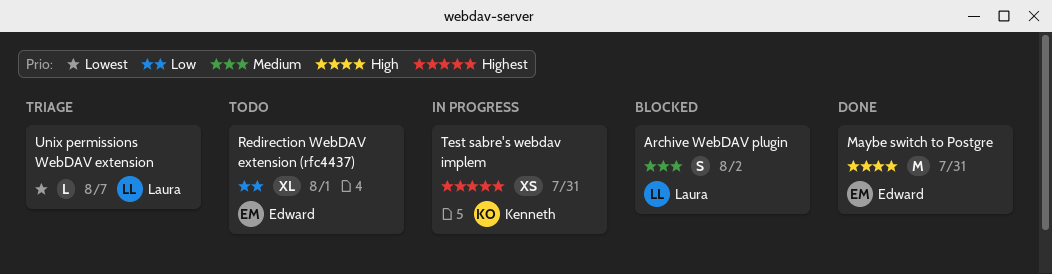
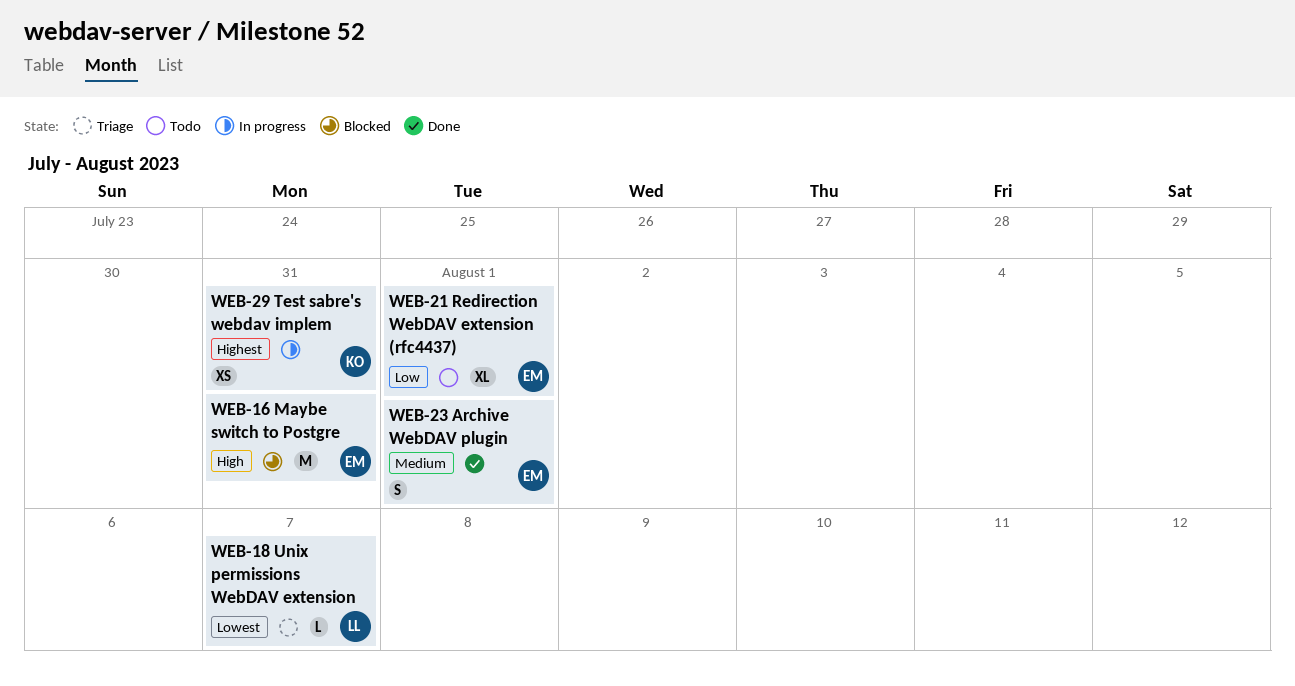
Archive WebDAV plugin, status: Blocked -> Done
Archive WebDAV plugin, owner: Laura -> Edward
Archive WebDAV plugin, due: Aug 2 -> Aug 1
Maybe switch to Postgre, status: Done -> Blocked

